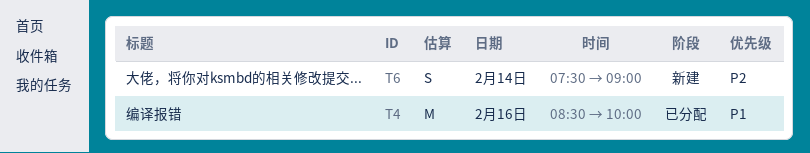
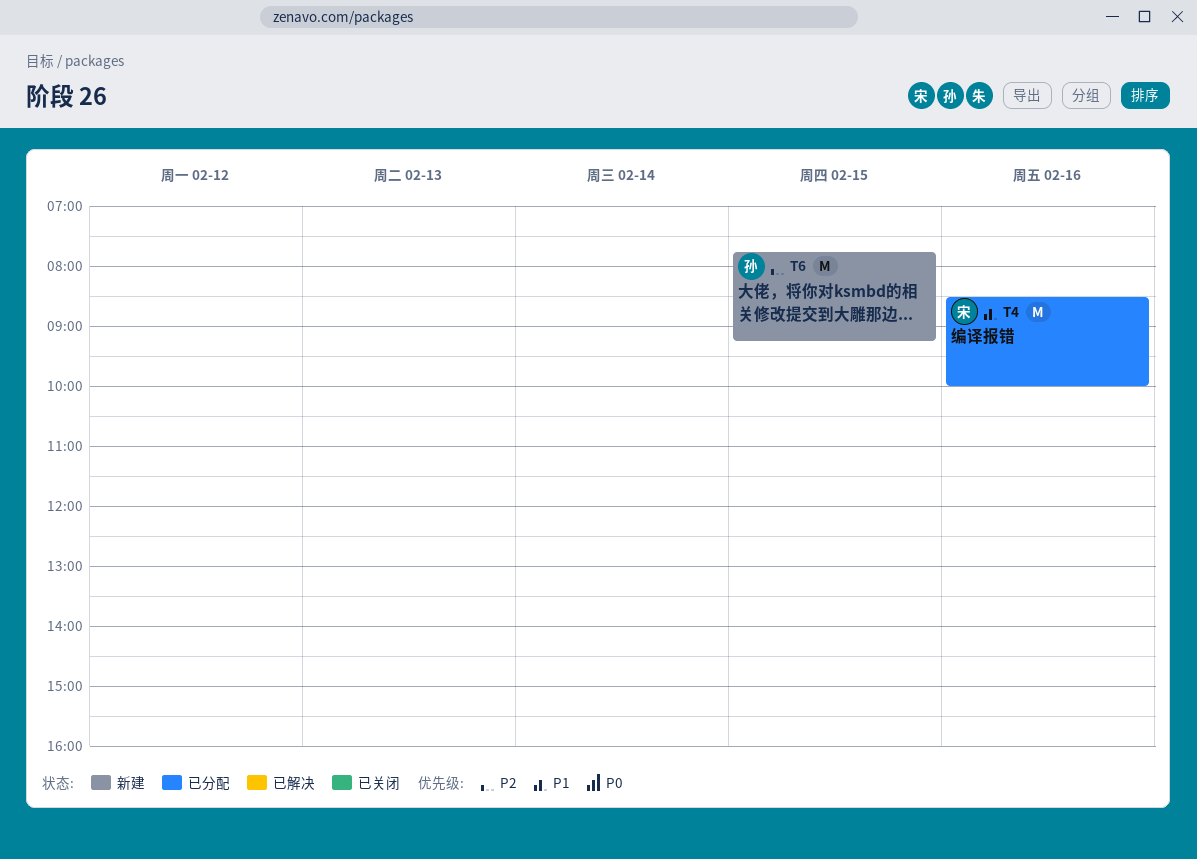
T6, estimate: S -> M
T6, day: Feb 14 -> Feb 15
T6, begins: 07:30 -> 07:45
T6, ends: 09:00 -> 09:15

